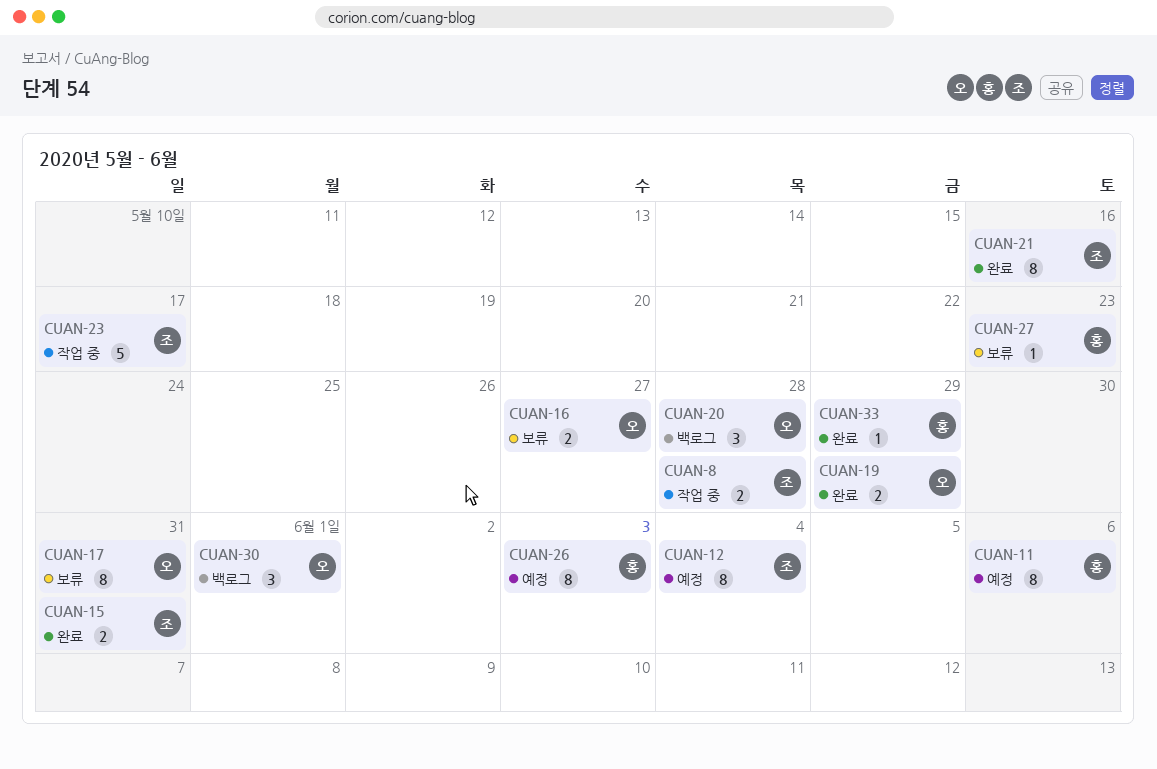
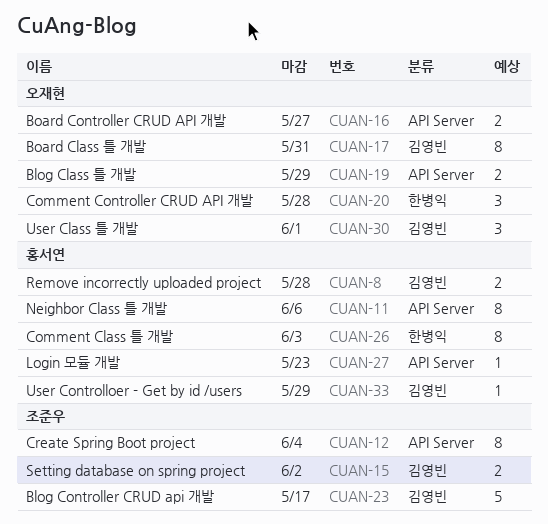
CUAN-8, owner: 조준우 -> 홍서연
CUAN-15, due: May 31 -> Jun 2
CUAN-21: present -> none

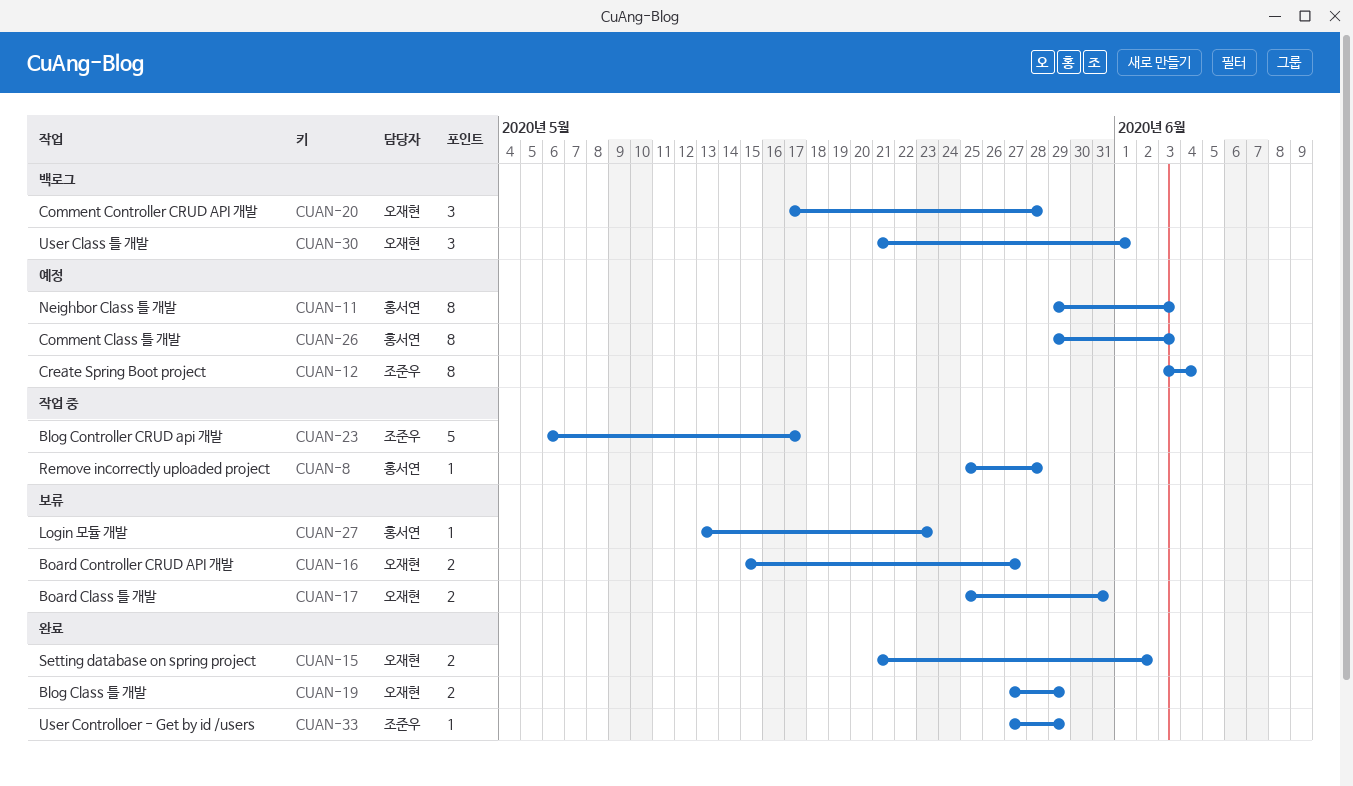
CUAN-8, estimate: 2 -> 1
CUAN-11, due: Jun 6 -> Jun 3
CUAN-15, owner: 조준우 -> 오재현
CUAN-17, estimate: 8 -> 2
CUAN-33, owner: 홍서연 -> 조준우

